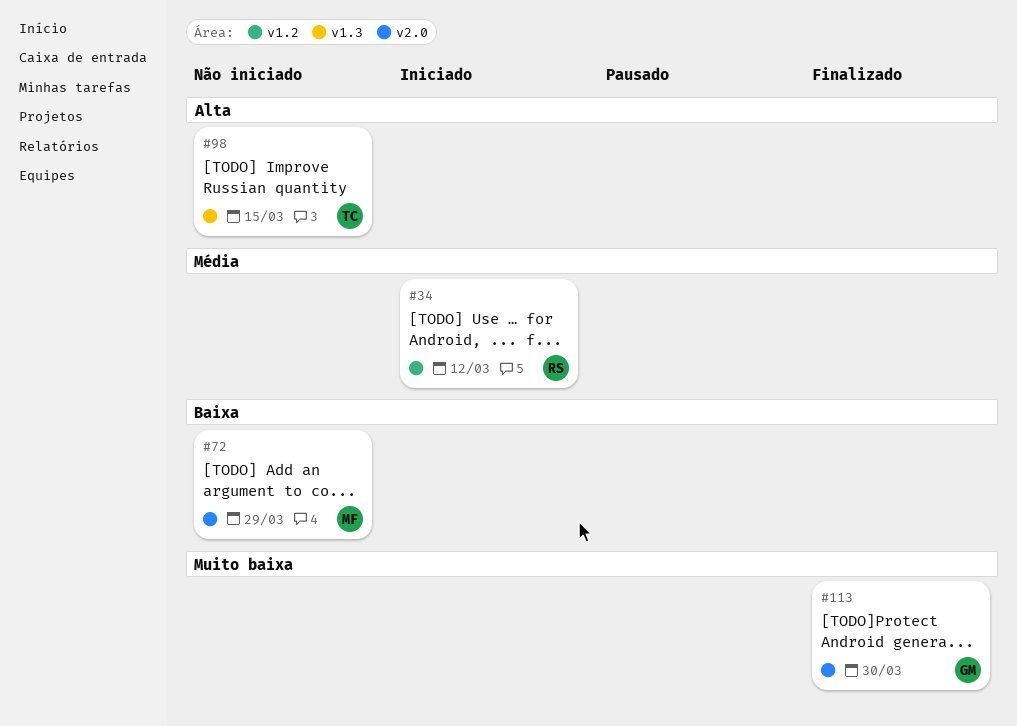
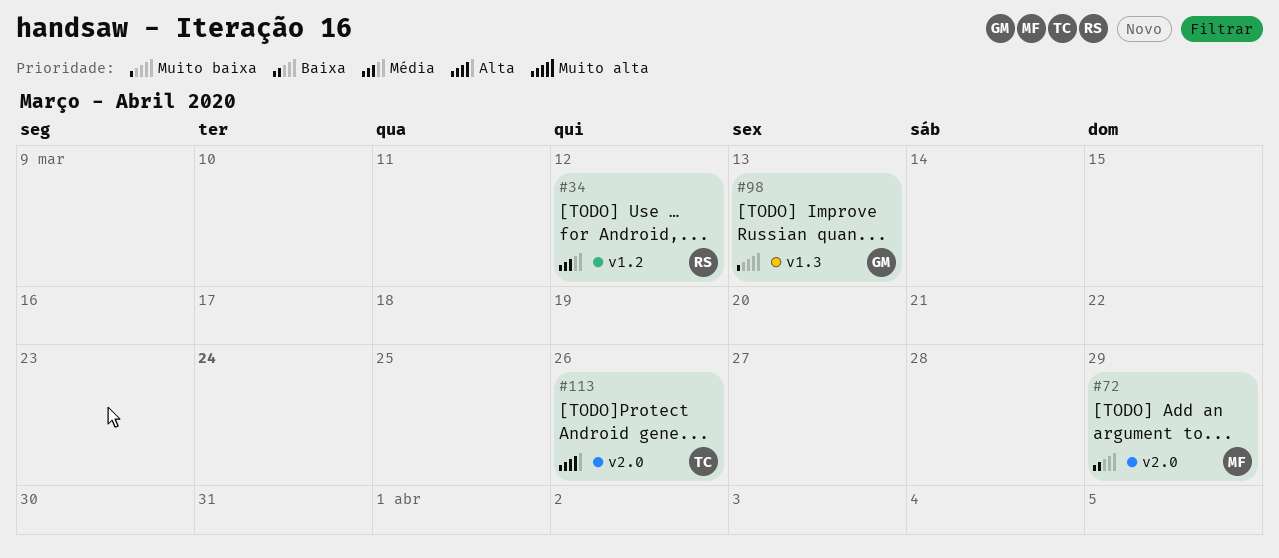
#98, owner: TC -> GM
#98, priority: Alta -> Muito baixa
#98, due: Mar 15 -> Mar 13
#113, owner: GM -> TC
#113, priority: Muito baixa -> Alta
#113, due: Mar 30 -> Mar 26

